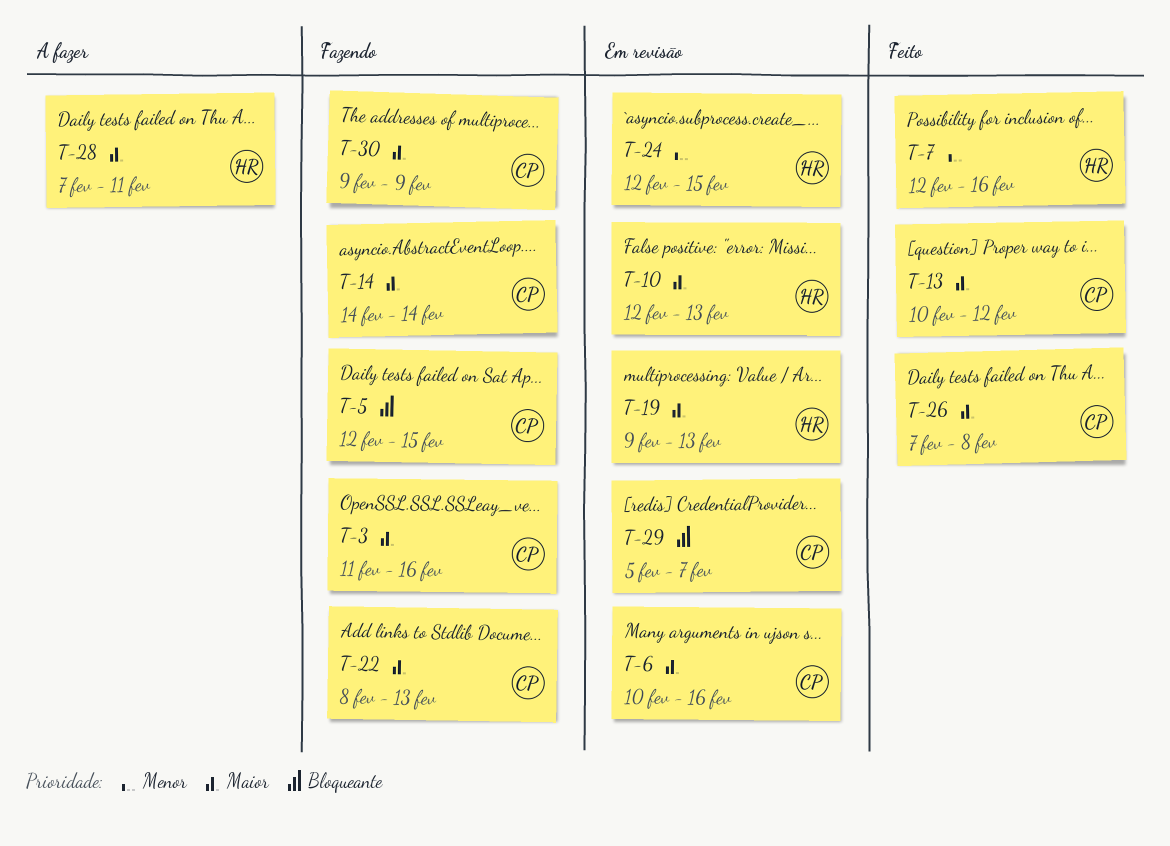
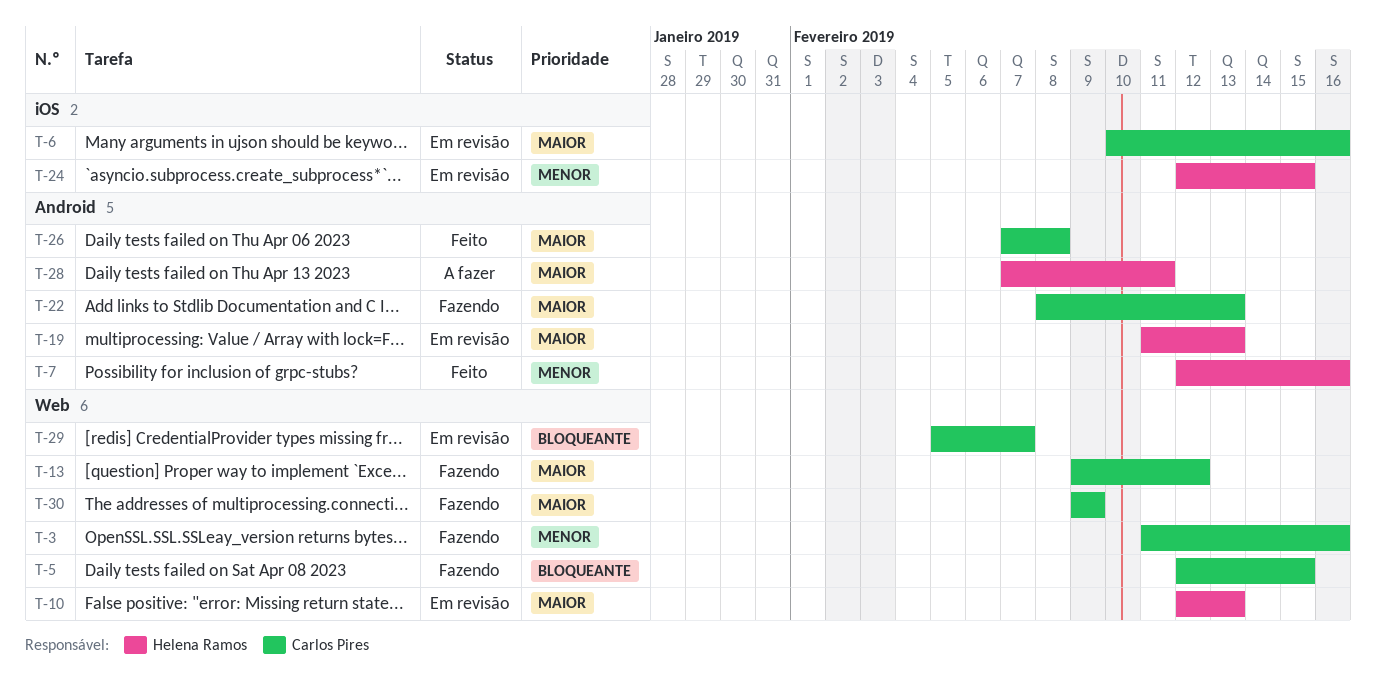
T-3, priority: Maior -> Menor
T-13, status: Feito -> Fazendo
T-13, start: Feb 10 -> Feb 9
T-14: present -> none
T-19, start: Feb 9 -> Feb 11

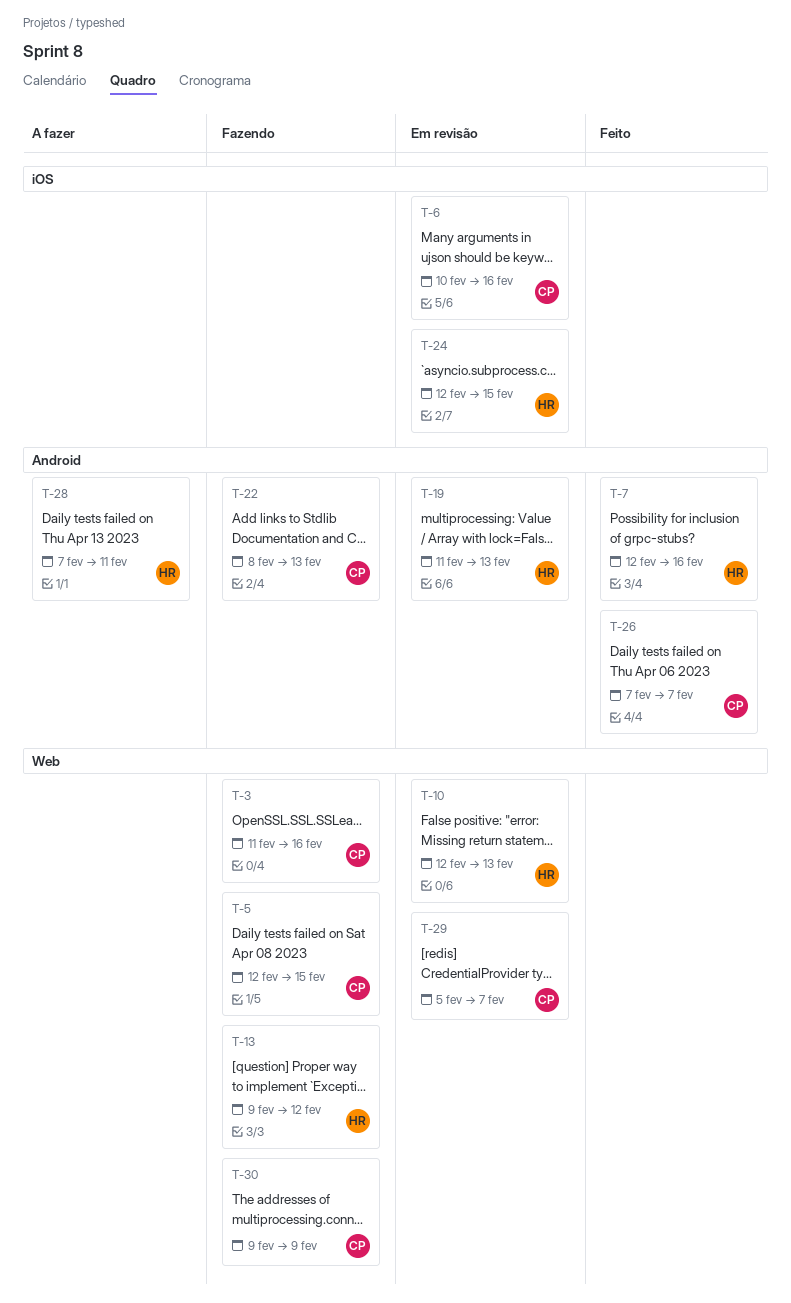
T-13, owner: Carlos Pires -> Helena Ramos
T-26, due: Feb 8 -> Feb 7

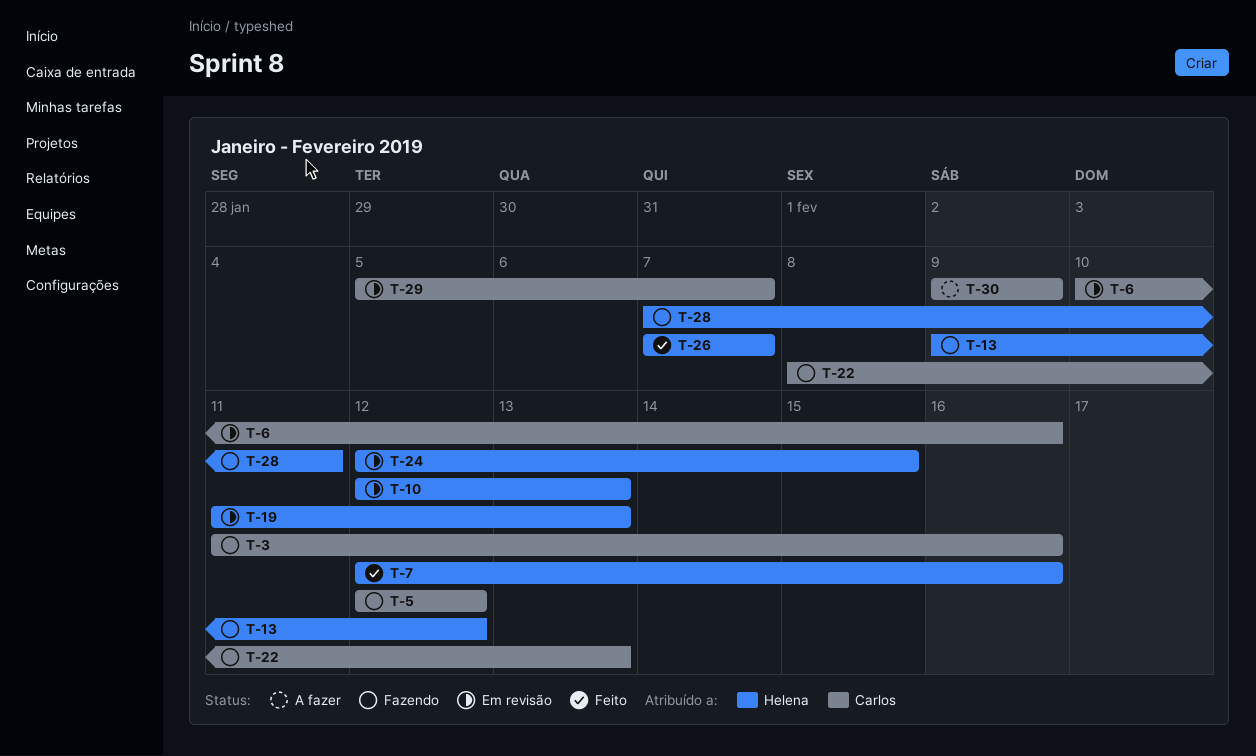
T-5, due: Feb 15 -> Feb 12
T-26, owner: Carlos -> Helena
T-28, status: A fazer -> Fazendo
T-30, status: Fazendo -> A fazer

